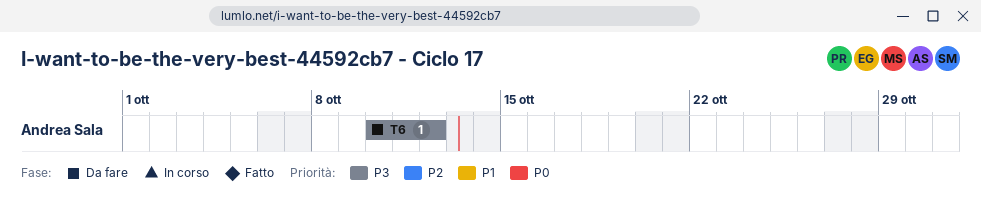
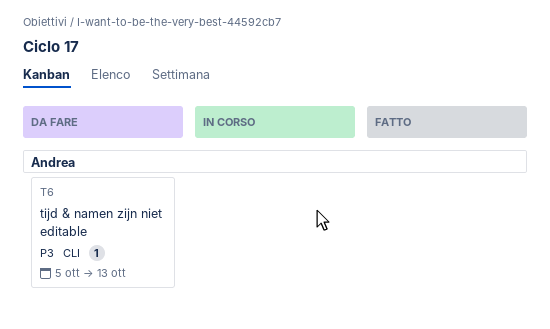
T6, start: Oct 10 -> Oct 5
T6, due: Oct 12 -> Oct 13

